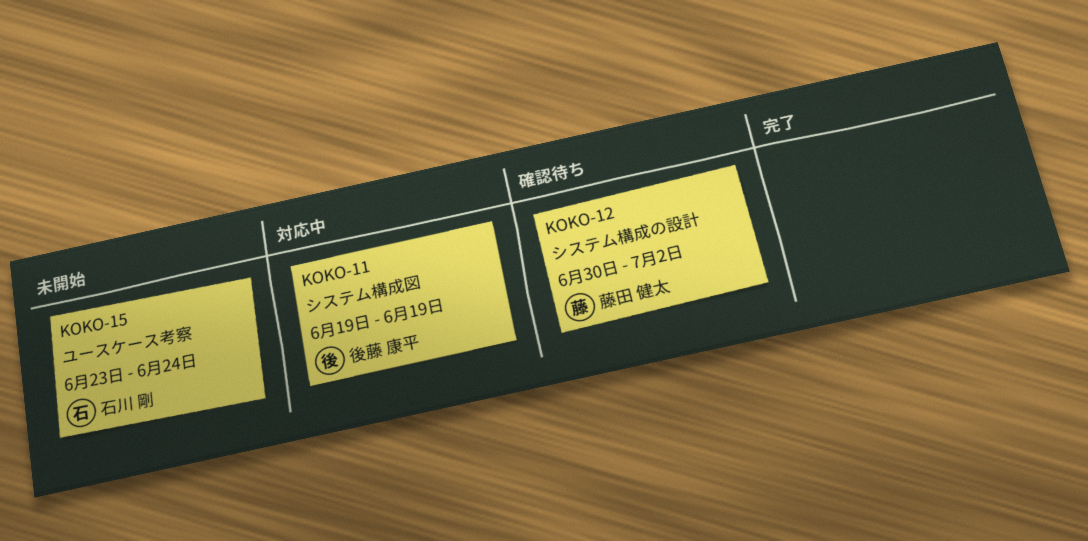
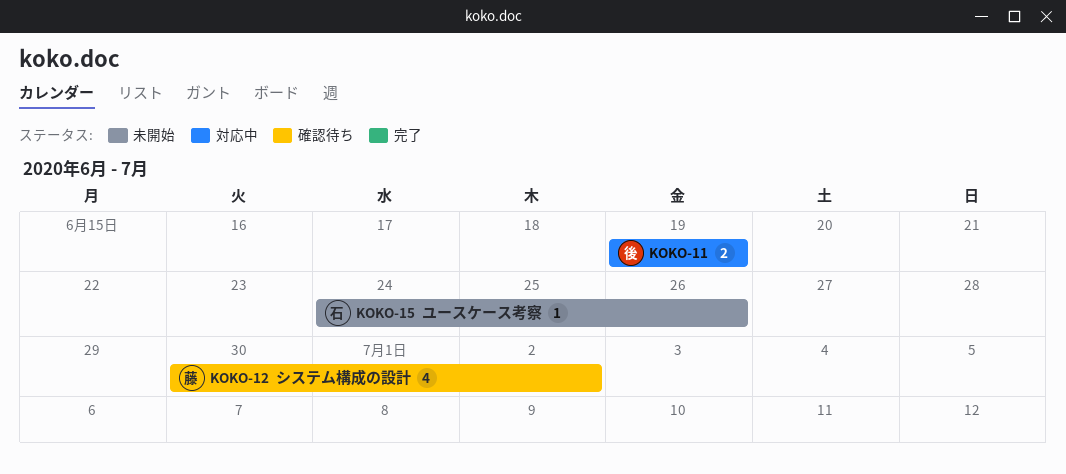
KOKO-15, start: Jun 23 -> Jun 24
KOKO-15, due: Jun 24 -> Jun 26

